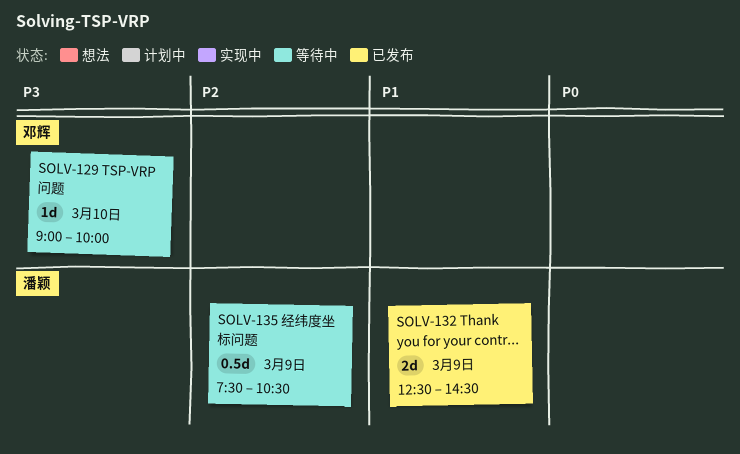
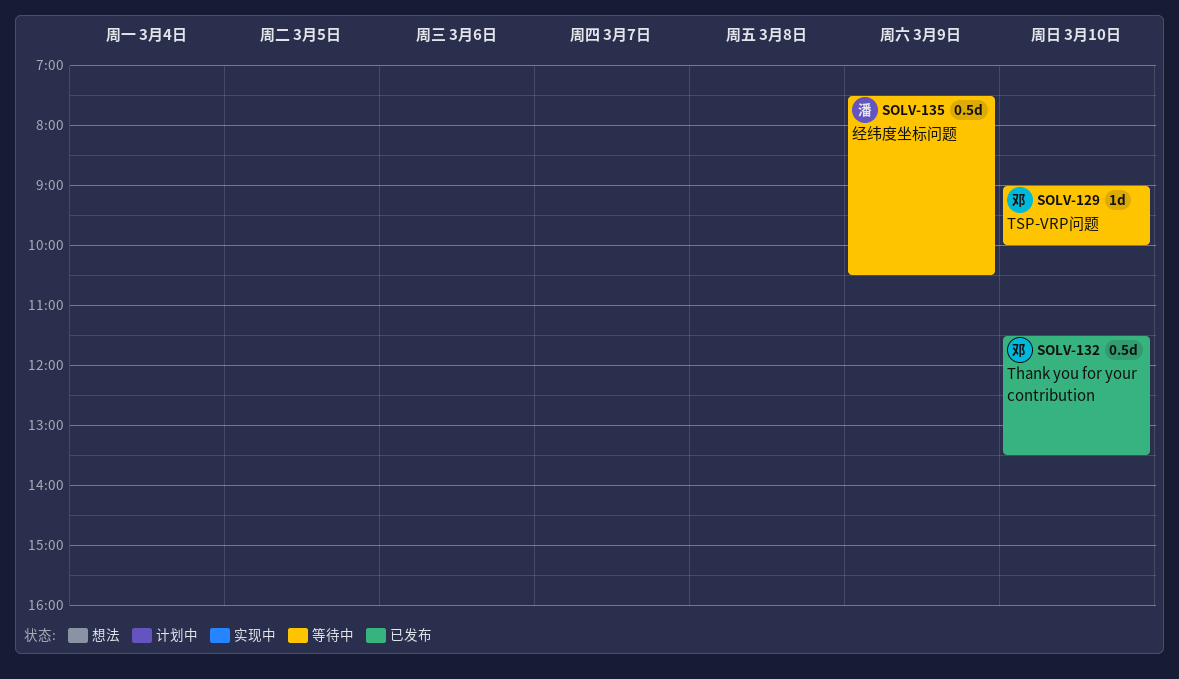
SOLV-132, owner: 潘颖 -> 邓辉
SOLV-132, estimate: 2d -> 0.5d
SOLV-132, day: Mar 9 -> Mar 10
SOLV-132, begins: 12:30 -> 11:30
SOLV-132, ends: 14:30 -> 13:30

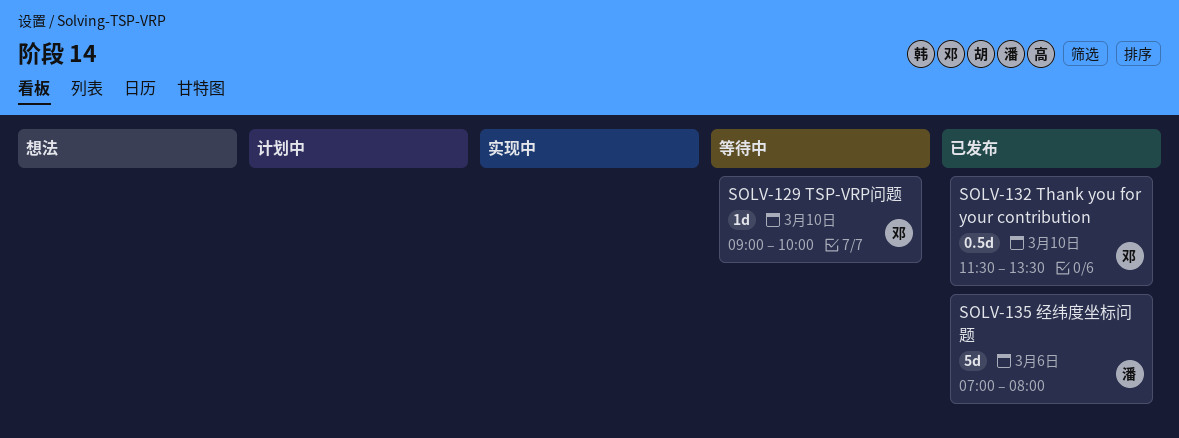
SOLV-135, status: 等待中 -> 已发布
SOLV-135, estimate: 0.5d -> 5d
SOLV-135, day: Mar 9 -> Mar 6
SOLV-135, begins: 07:30 -> 07:00
SOLV-135, ends: 10:30 -> 08:00

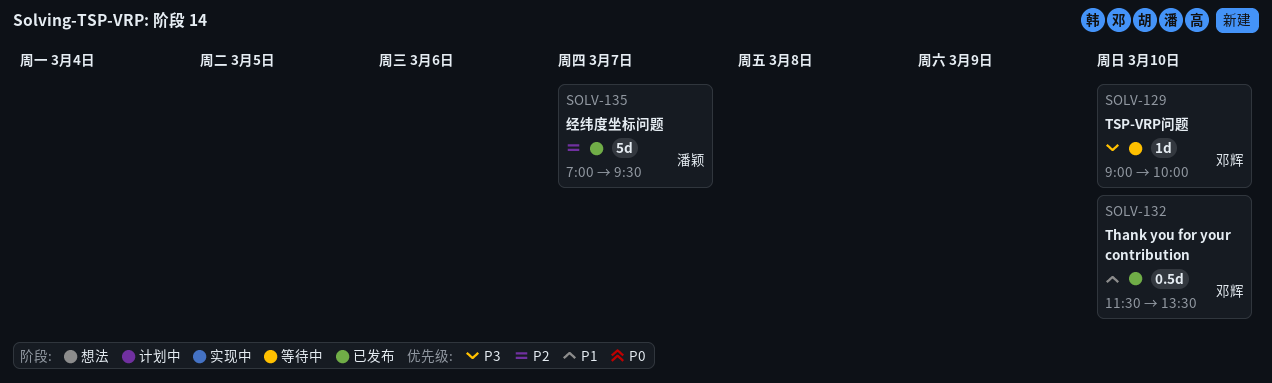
SOLV-135, day: Mar 6 -> Mar 7
SOLV-135, ends: 08:00 -> 09:30

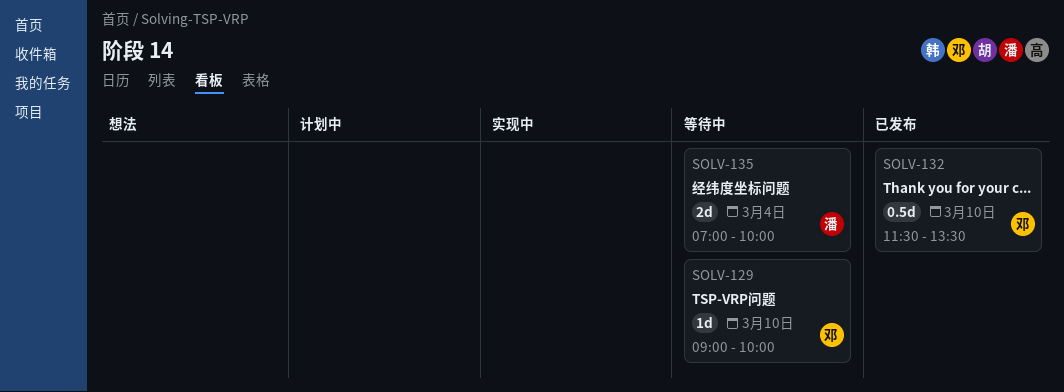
SOLV-135, status: 已发布 -> 等待中
SOLV-135, estimate: 5d -> 2d
SOLV-135, day: Mar 7 -> Mar 4
SOLV-135, ends: 09:30 -> 10:00

